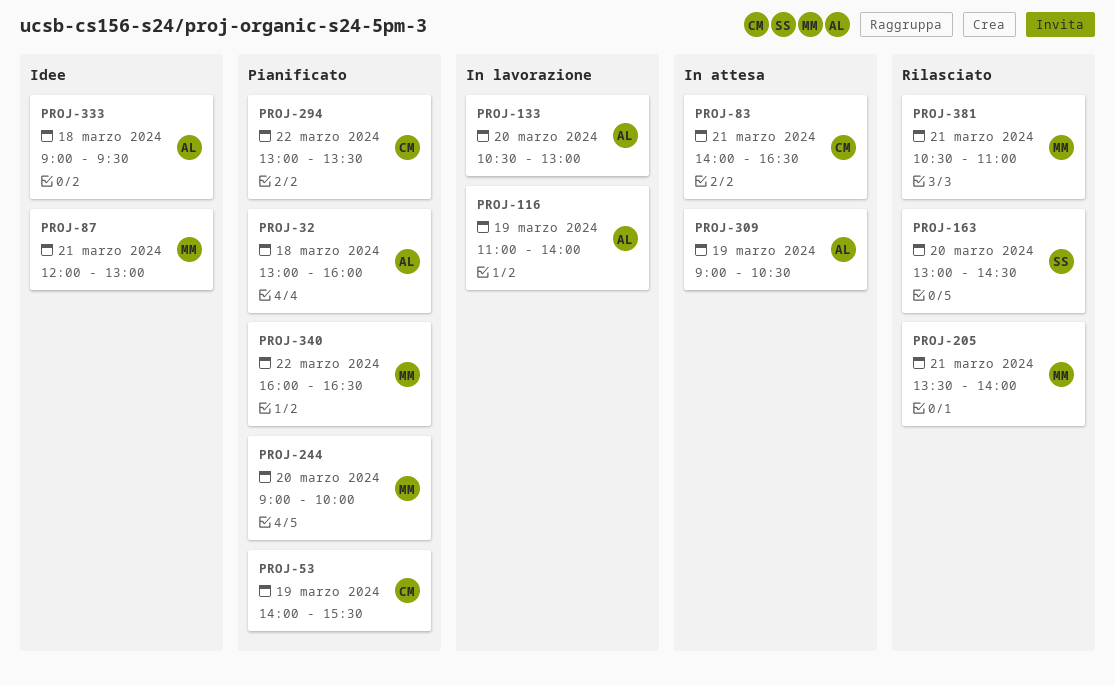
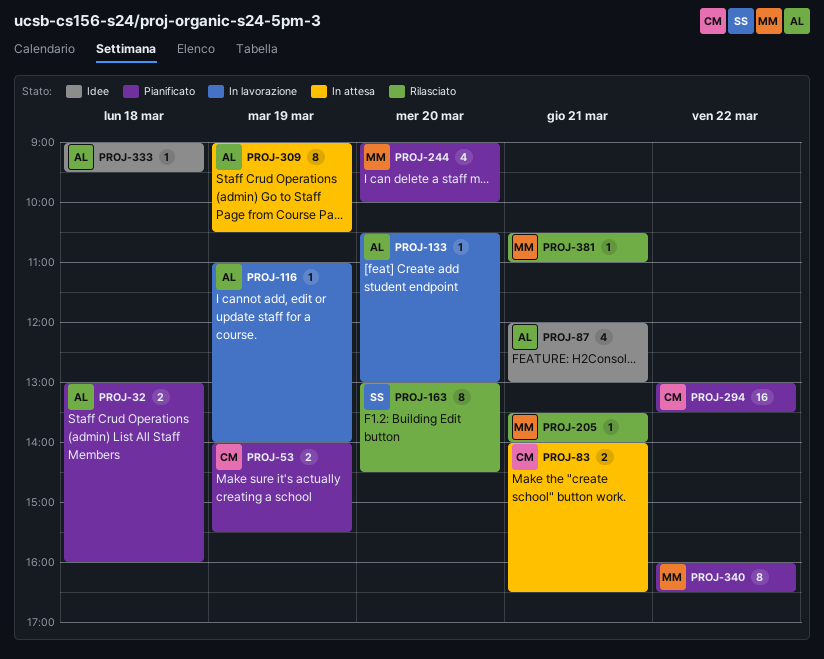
PROJ-87, owner: MM -> AL

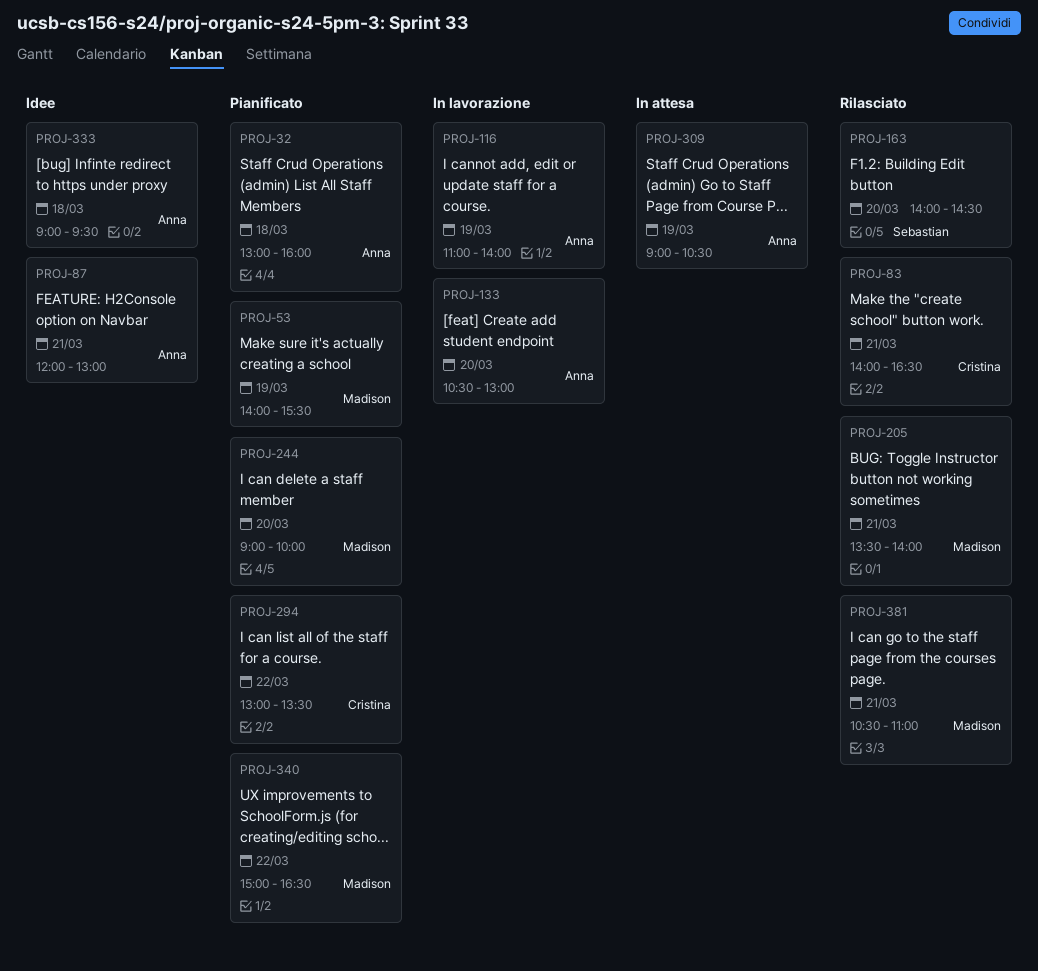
PROJ-53, owner: Cristina -> Madison
PROJ-83, status: In attesa -> Rilasciato
PROJ-163, begins: 13:00 -> 14:00
PROJ-340, begins: 16:00 -> 15:00

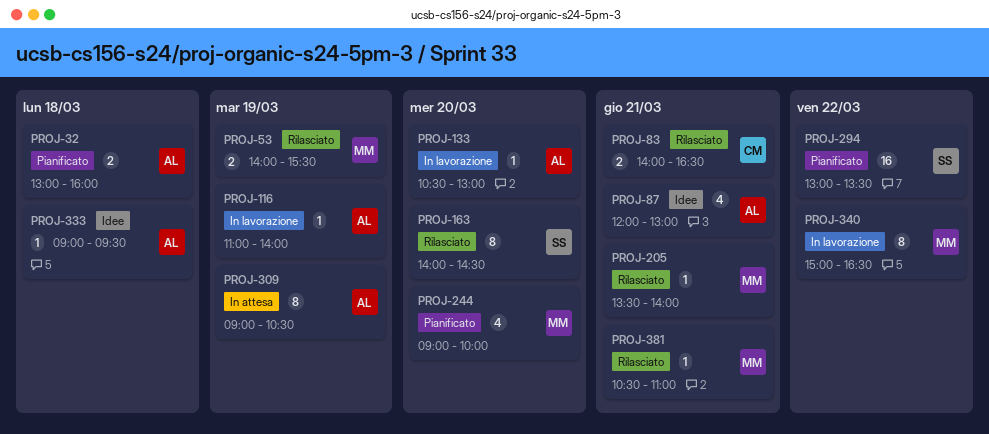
PROJ-53, status: Pianificato -> Rilasciato
PROJ-294, owner: Cristina -> Sebastian
PROJ-340, status: Pianificato -> In lavorazione

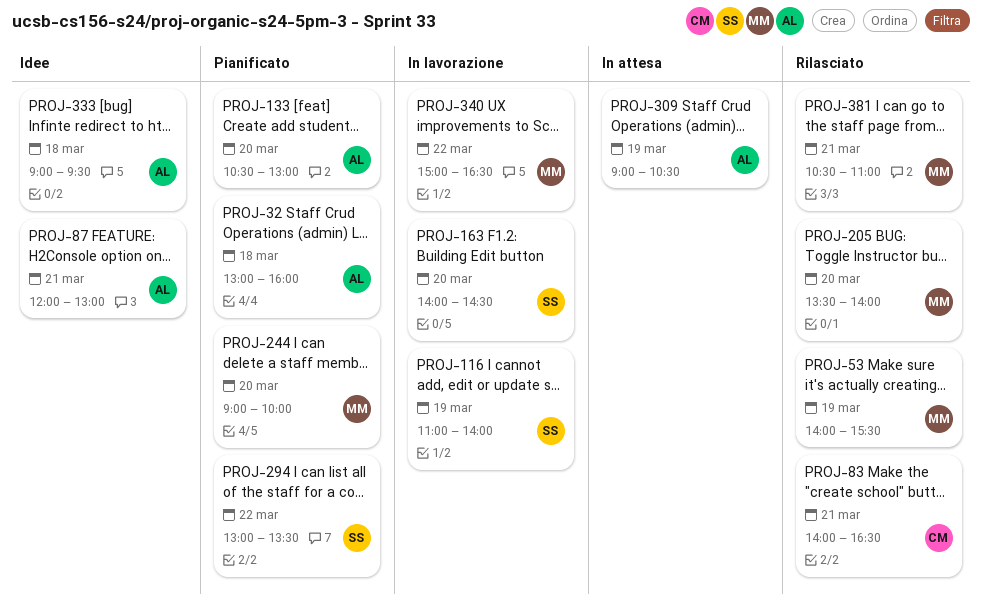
PROJ-116, owner: AL -> SS
PROJ-133, status: In lavorazione -> Pianificato
PROJ-163, status: Rilasciato -> In lavorazione
PROJ-205, day: Mar 21 -> Mar 20

